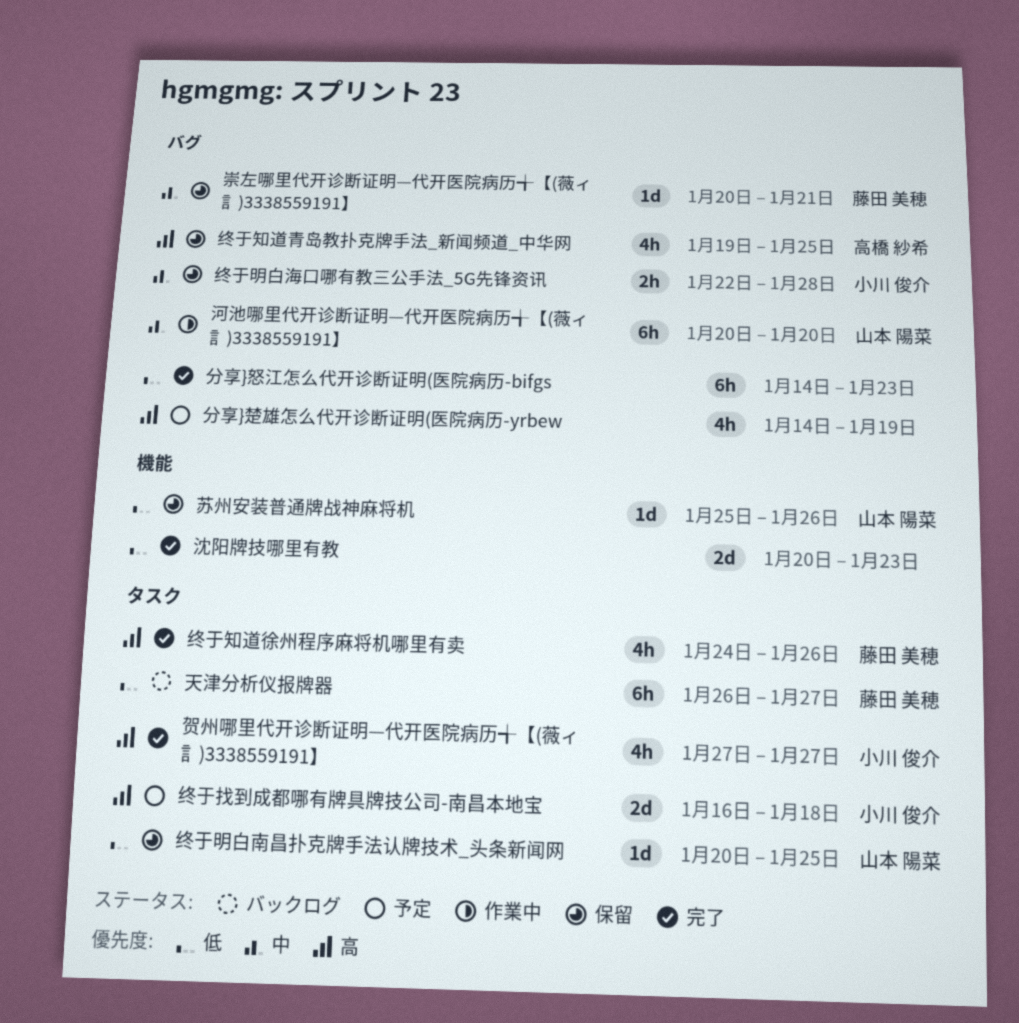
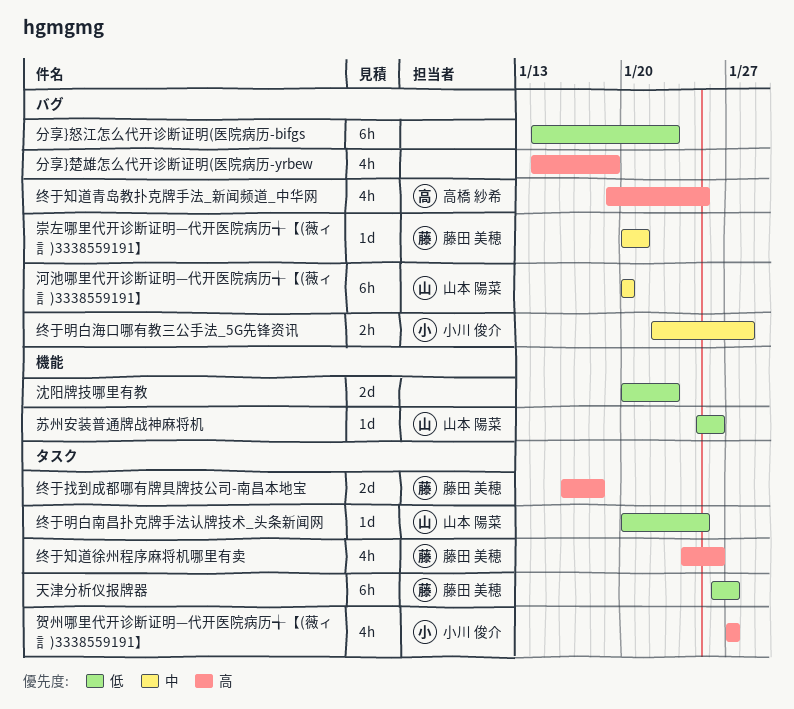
终于找到成都哪有牌具牌技公司-南昌本地宝, owner: 小川 俊介 -> 藤田 美穂

